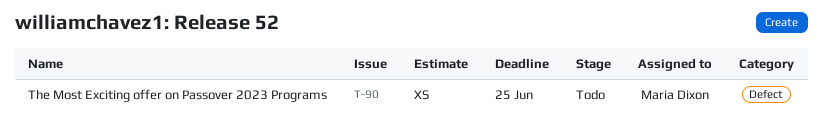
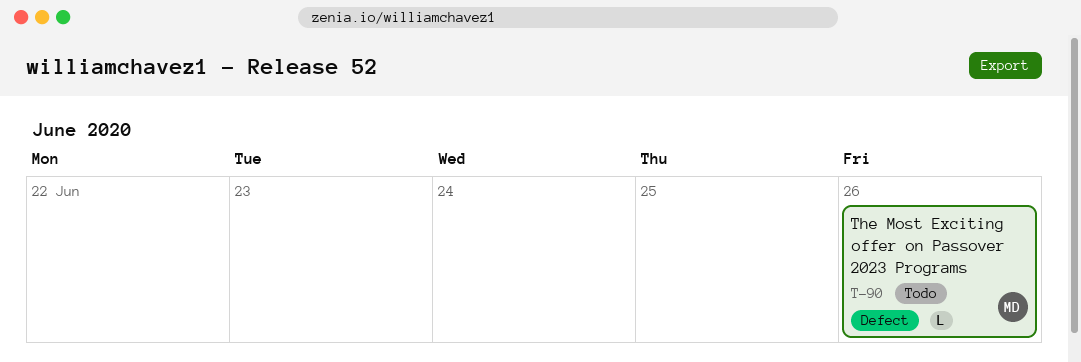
T-90, estimate: XS -> L
T-90, due: Jun 25 -> Jun 26

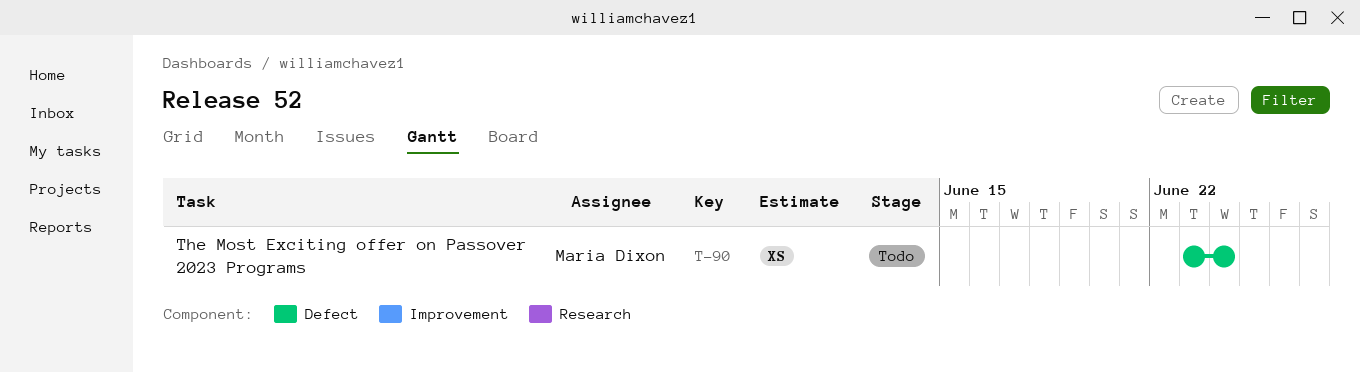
T-90, estimate: L -> XS
T-90, due: Jun 26 -> Jun 24

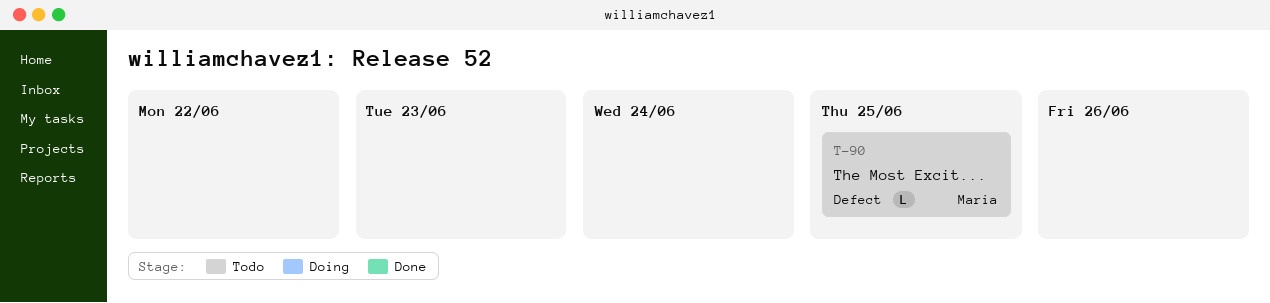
T-90, estimate: XS -> L
T-90, due: Jun 24 -> Jun 25

